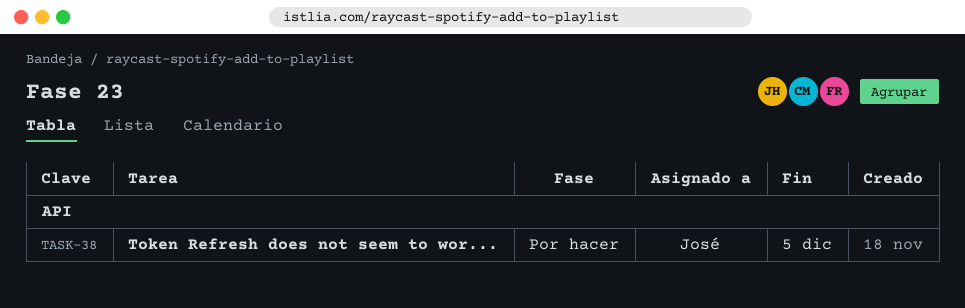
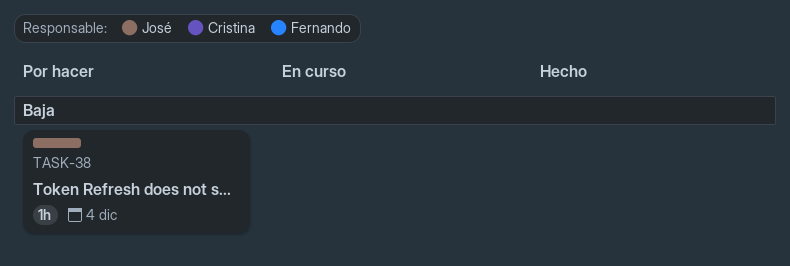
TASK-38, due: Dec 5 -> Dec 4

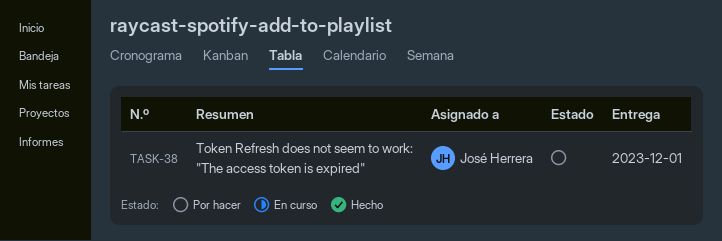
TASK-38, due: Dec 4 -> Dec 1

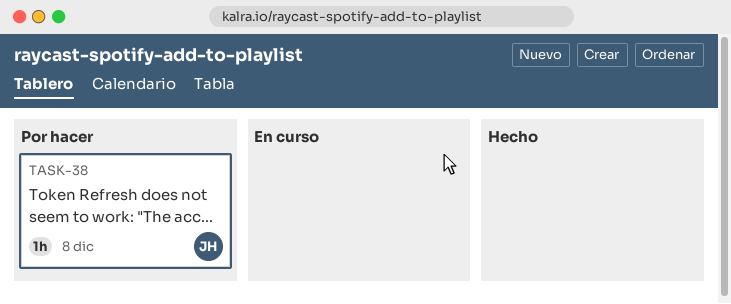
TASK-38, due: Dec 1 -> Dec 8

